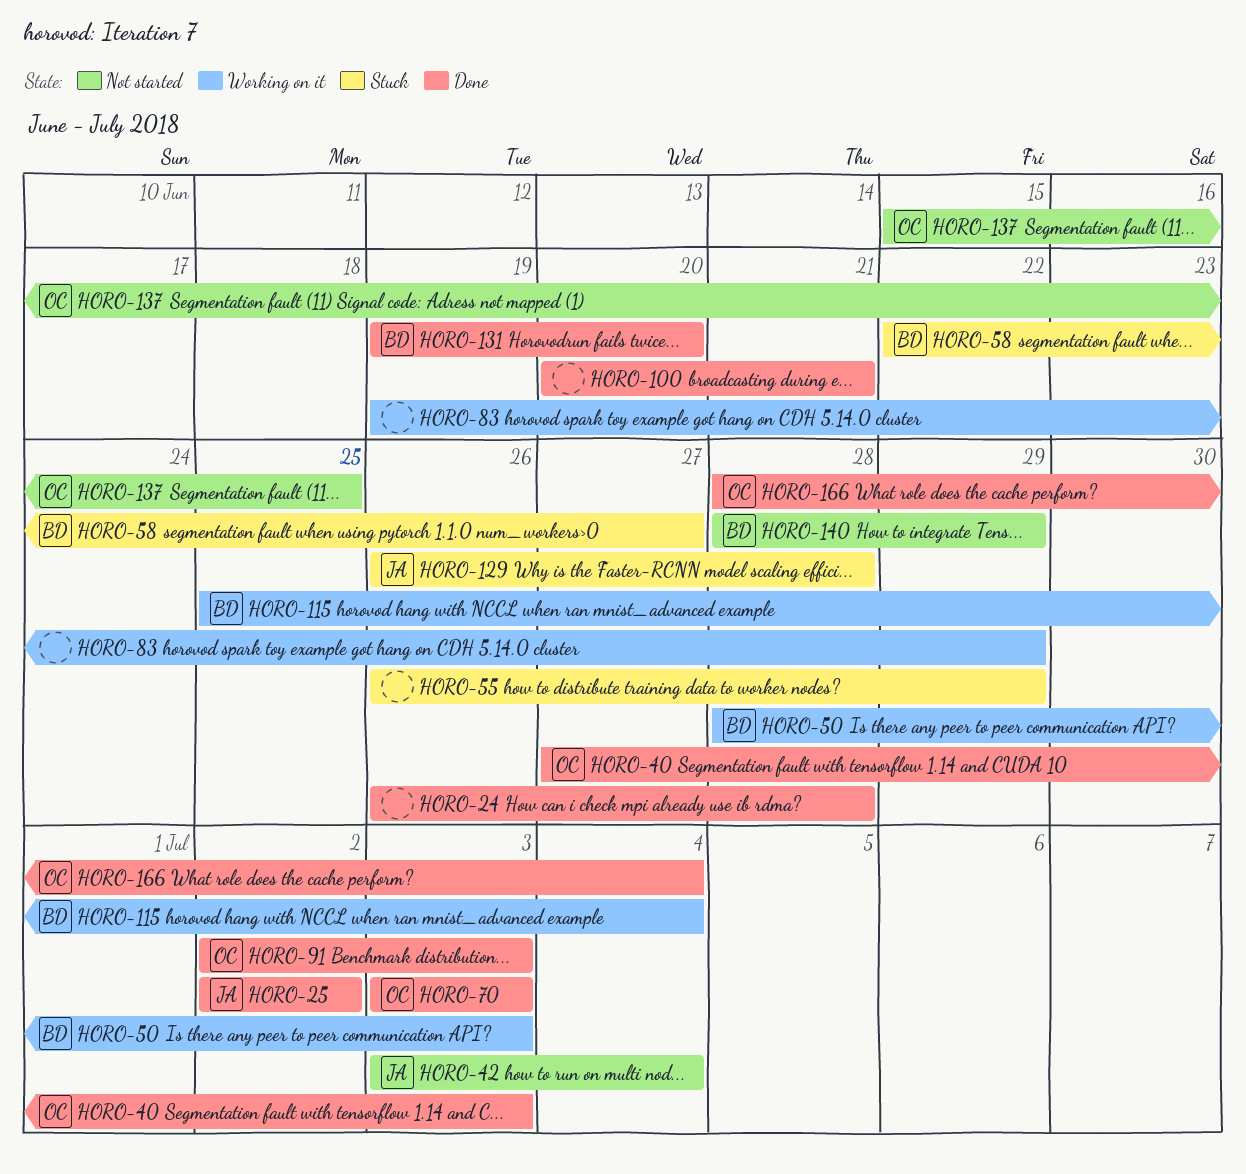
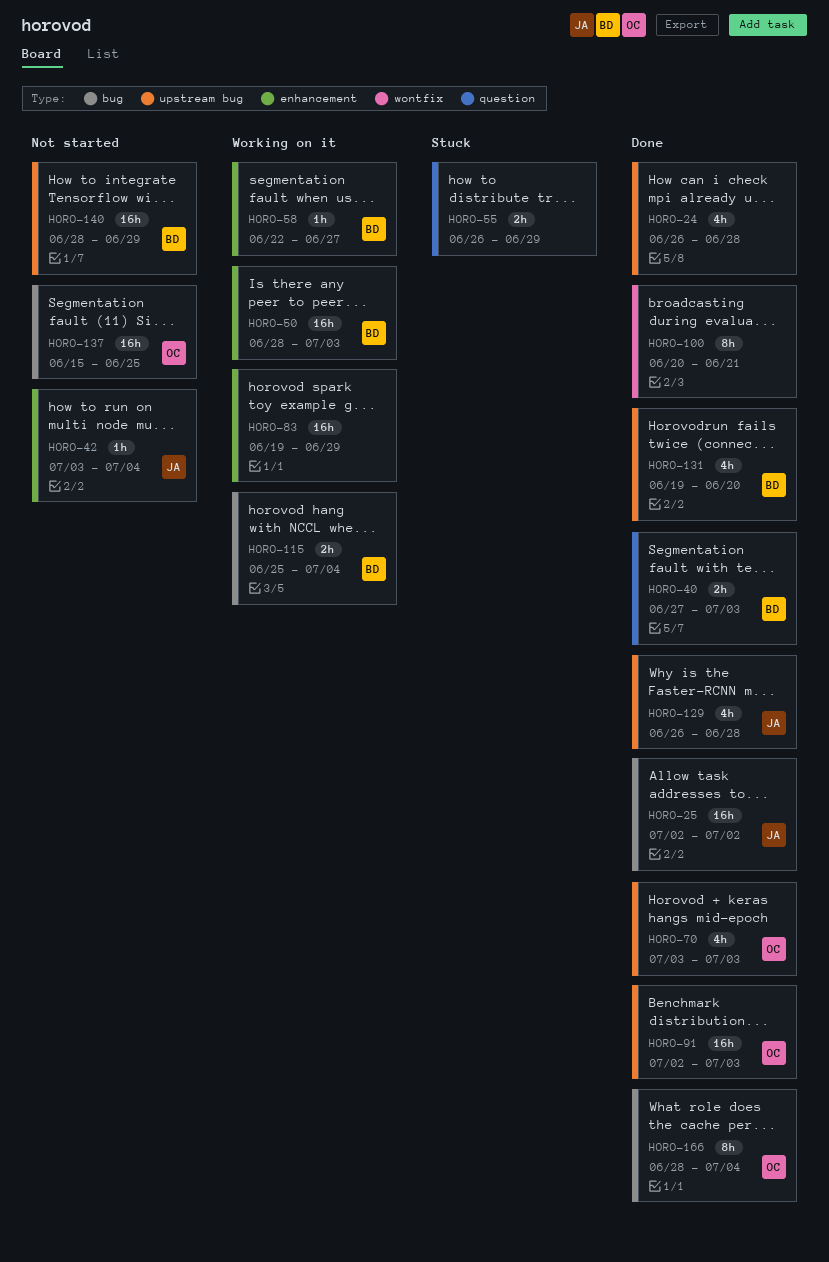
HORO-40, owner: OC -> BD
HORO-58, status: Stuck -> Working on it
HORO-129, status: Stuck -> Done

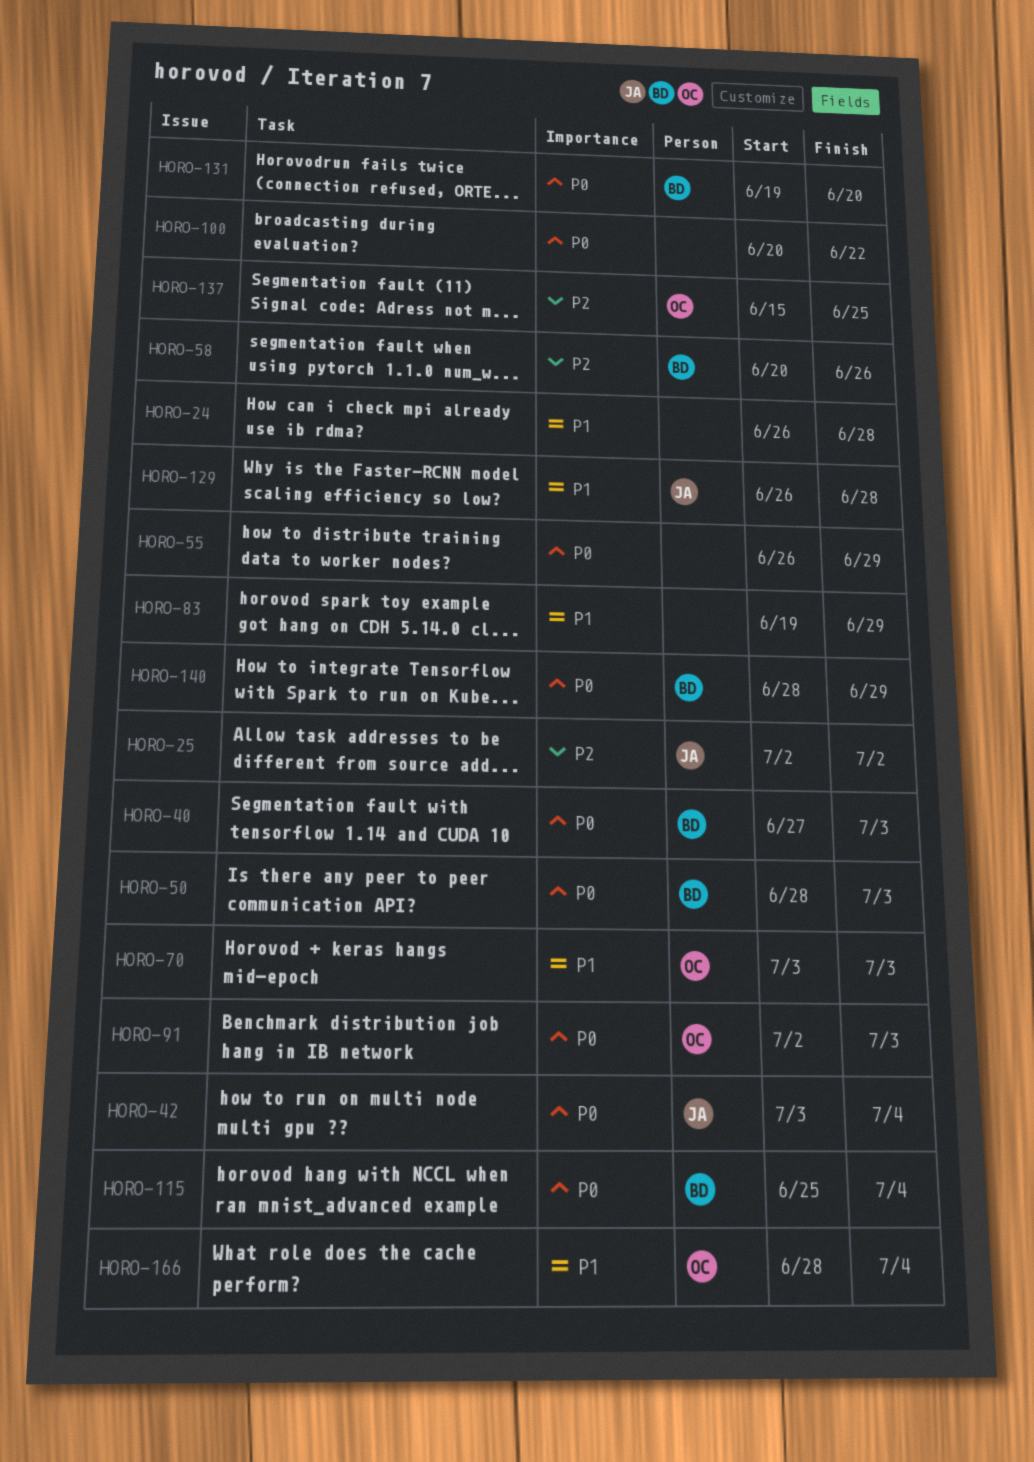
HORO-58, start: Jun 22 -> Jun 20
HORO-58, due: Jun 27 -> Jun 26
HORO-100, due: Jun 21 -> Jun 22

